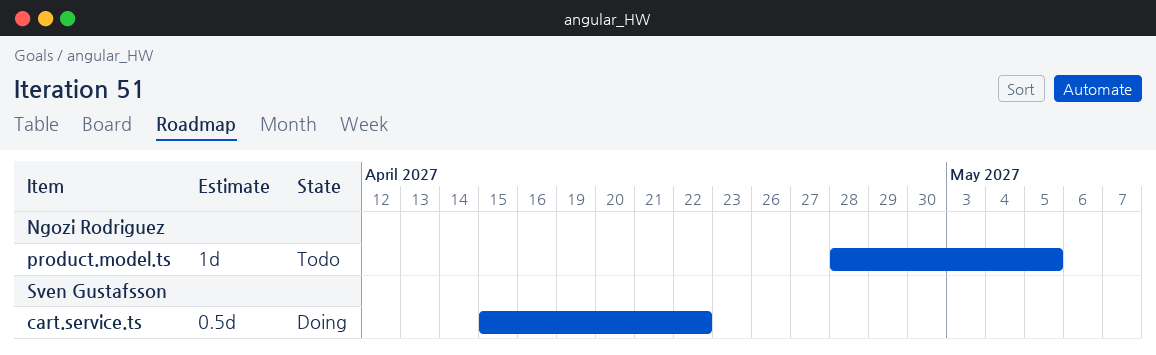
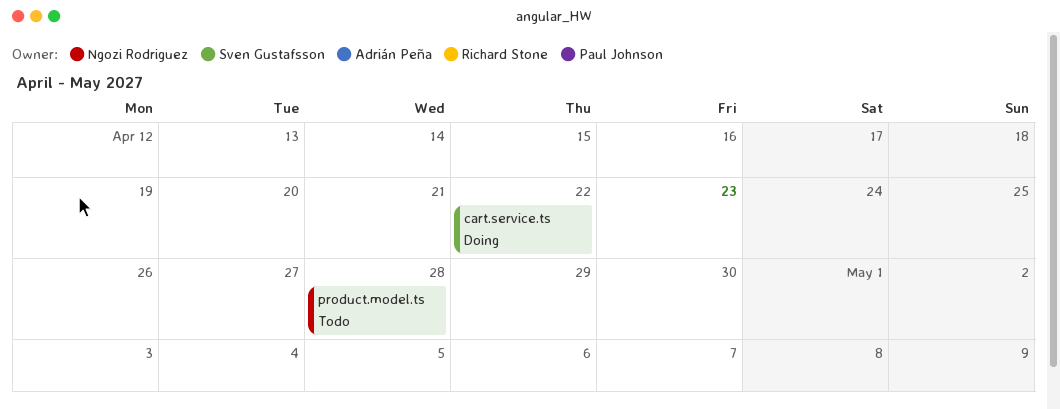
product.model.ts, due: May 5 -> Apr 28

